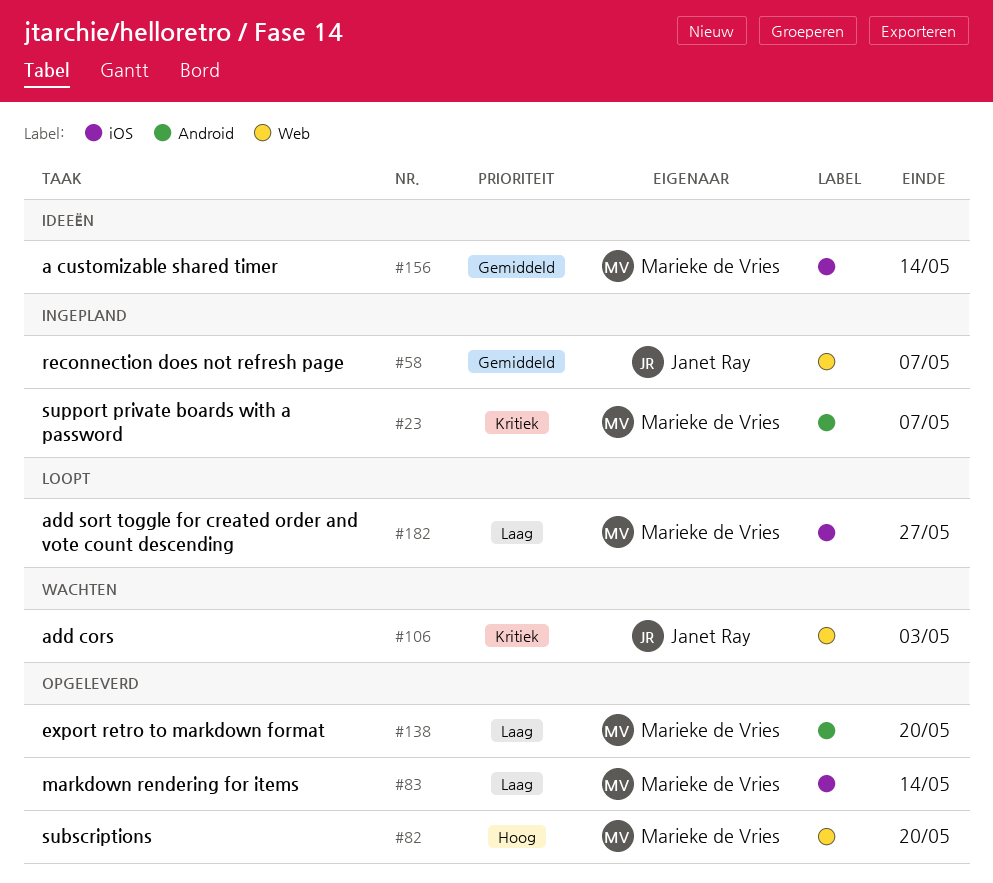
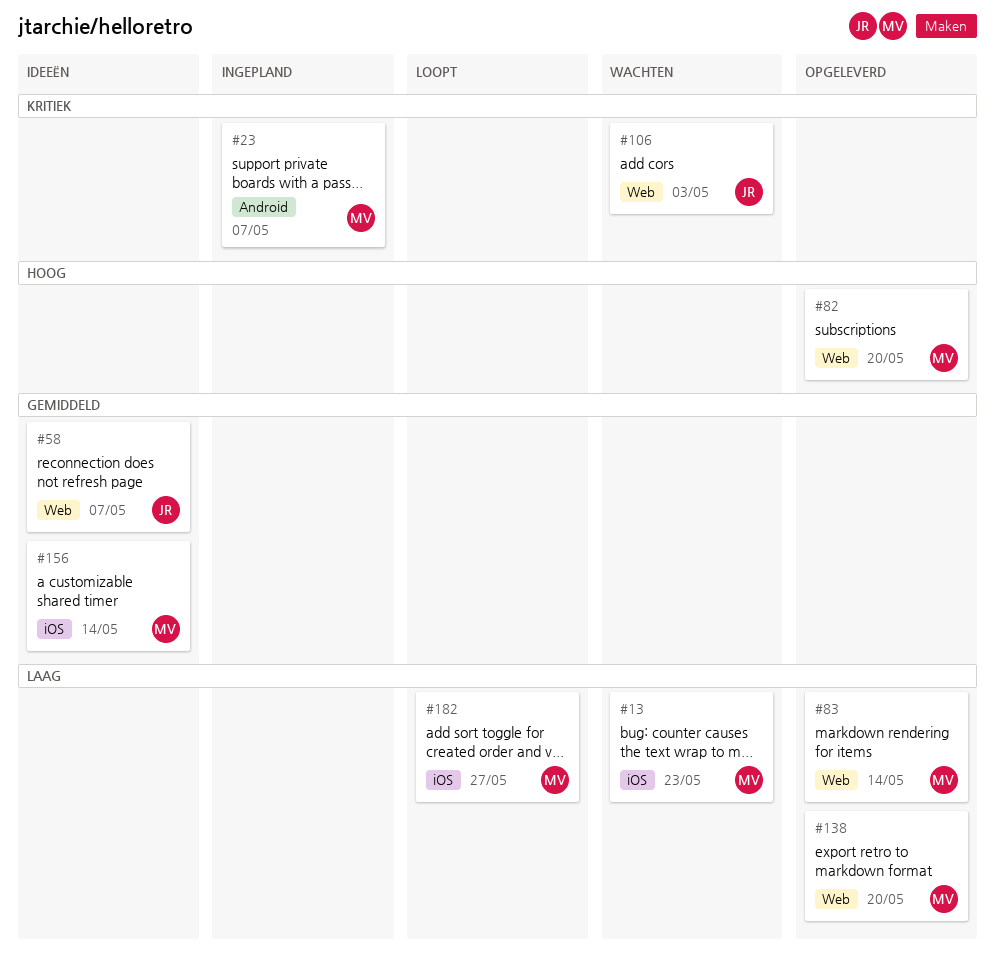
#13: none -> present
#58, status: Ingepland -> Ideeën
#83, label: iOS -> Web
#138, label: Android -> Web

